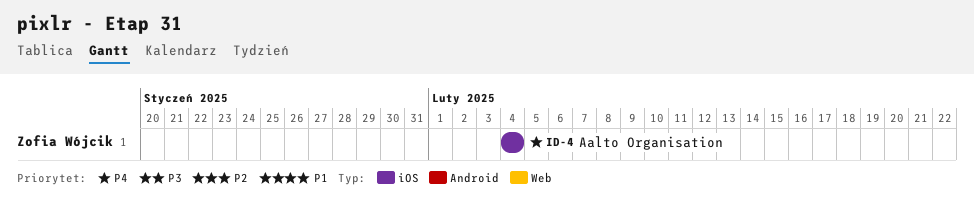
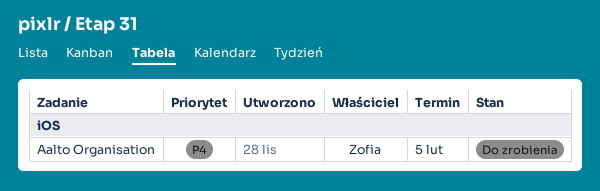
Aalto Organisation, due: Feb 4 -> Feb 5

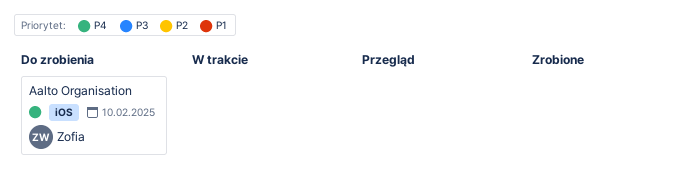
Aalto Organisation, due: Feb 5 -> Feb 10

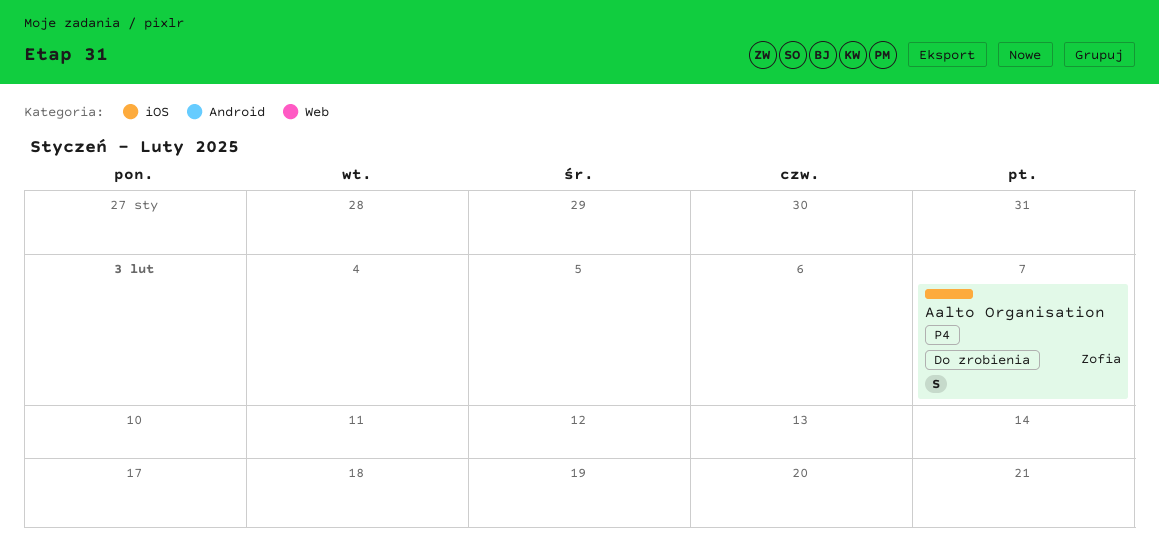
Aalto Organisation, due: Feb 10 -> Feb 7

